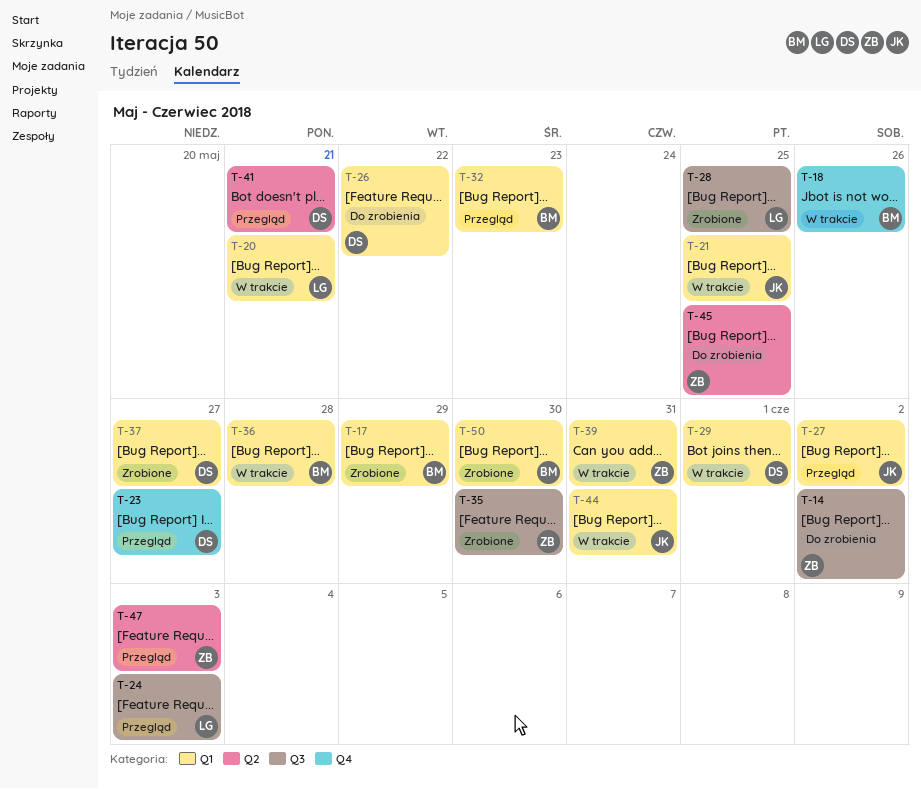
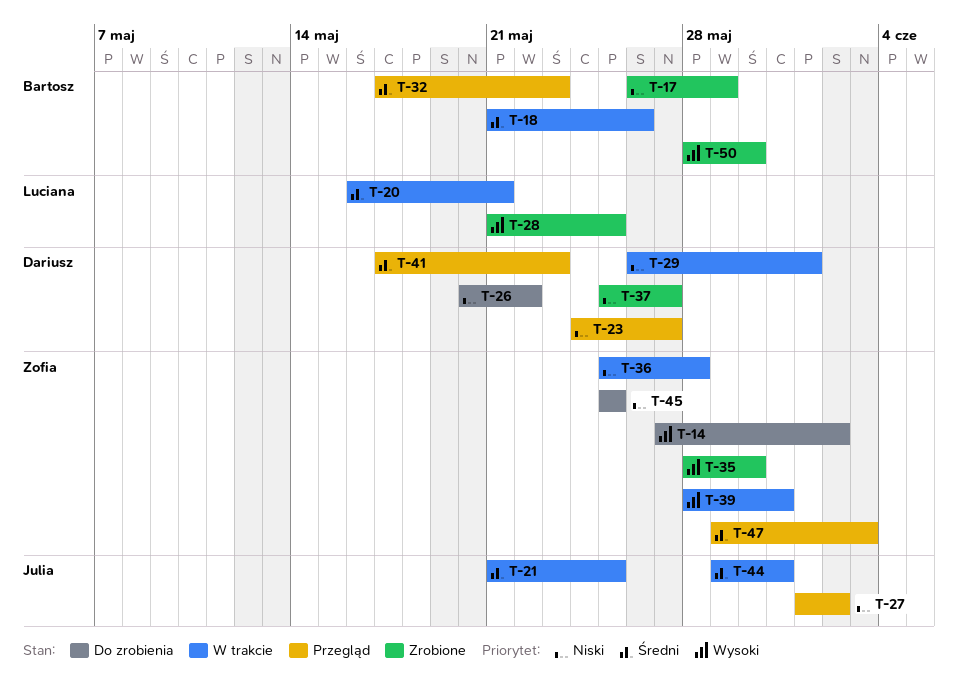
T-24: present -> none
T-36, owner: Bartosz -> Zofia
T-41, due: May 21 -> May 23

